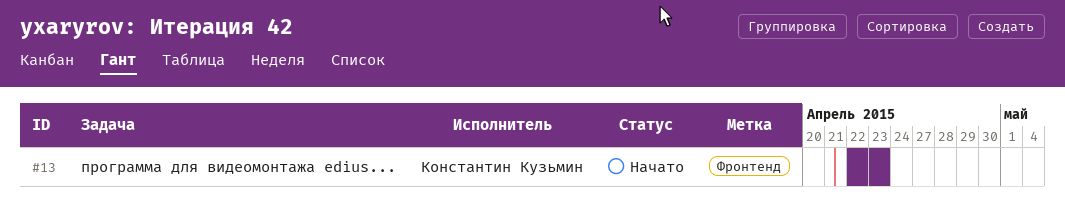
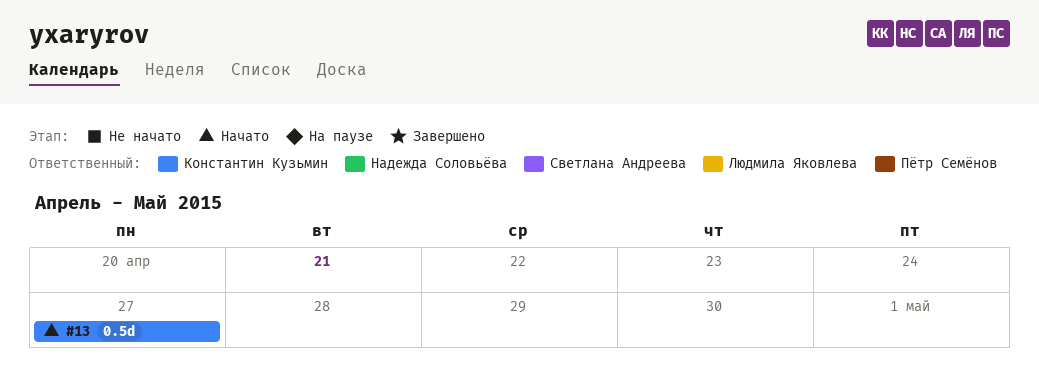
#13, start: Apr 22 -> Apr 27
#13, due: Apr 23 -> Apr 27

